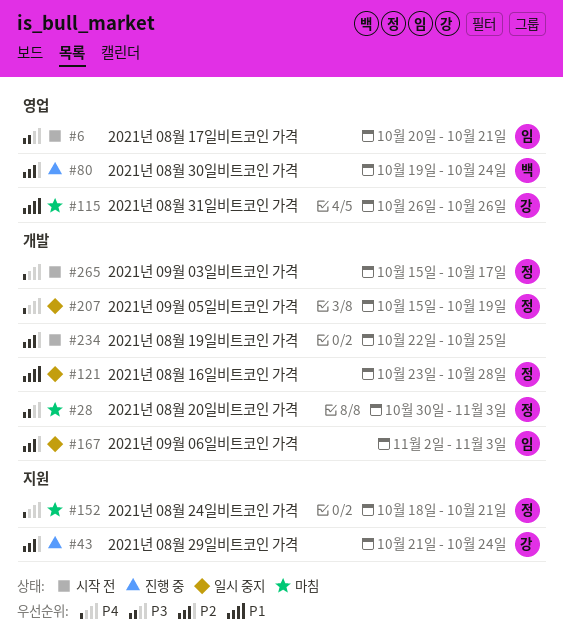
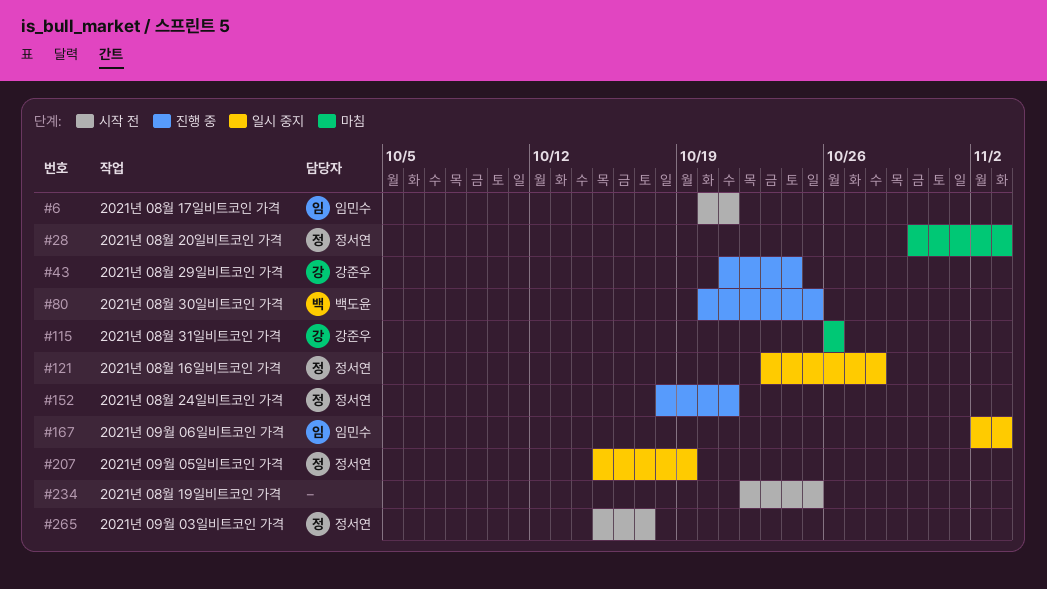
#80, start: Oct 19 -> Oct 20
#80, due: Oct 24 -> Oct 25
#152, status: 마침 -> 진행 중

